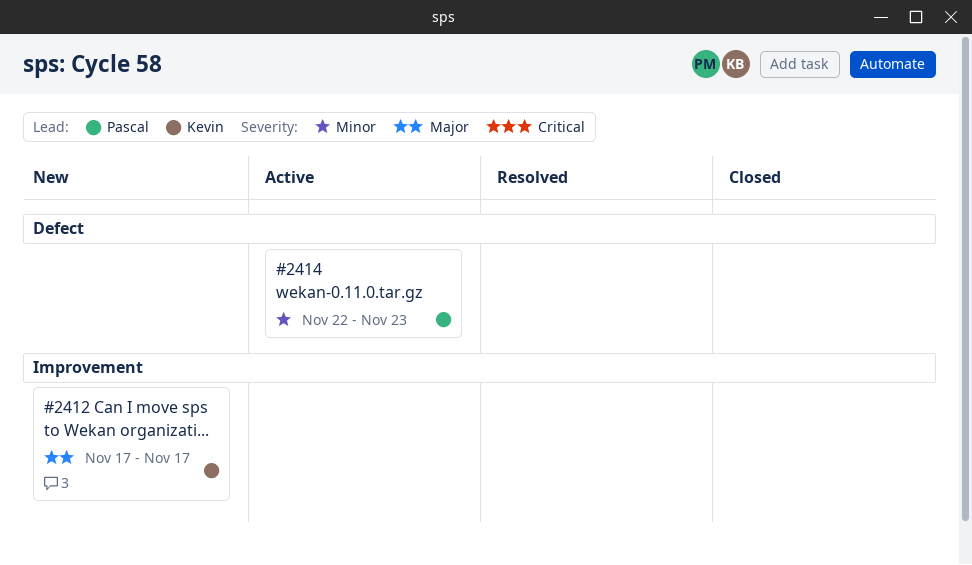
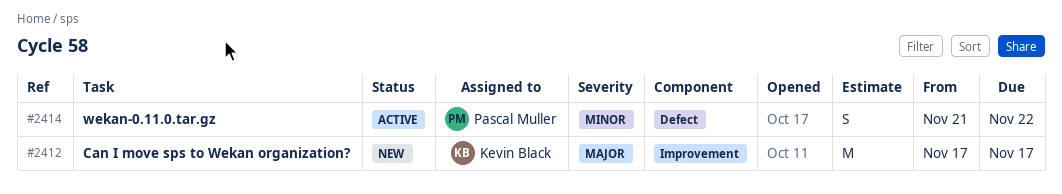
#2414, start: Nov 22 -> Nov 21
#2414, due: Nov 23 -> Nov 22

